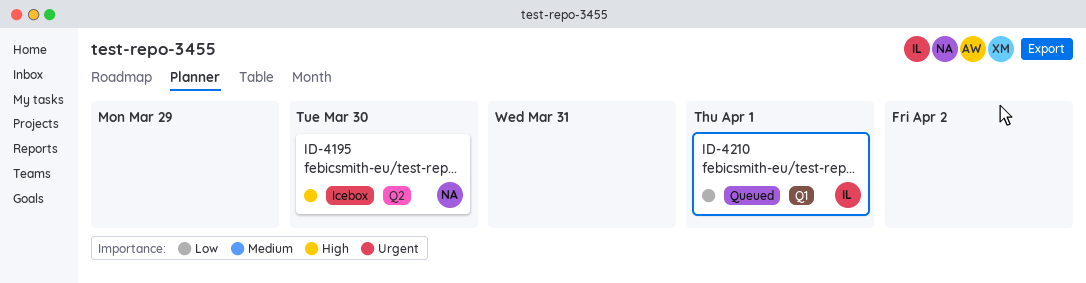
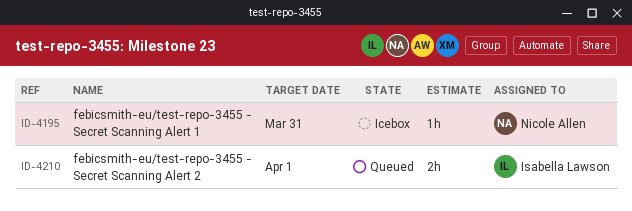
ID-4195, due: Mar 30 -> Mar 31

